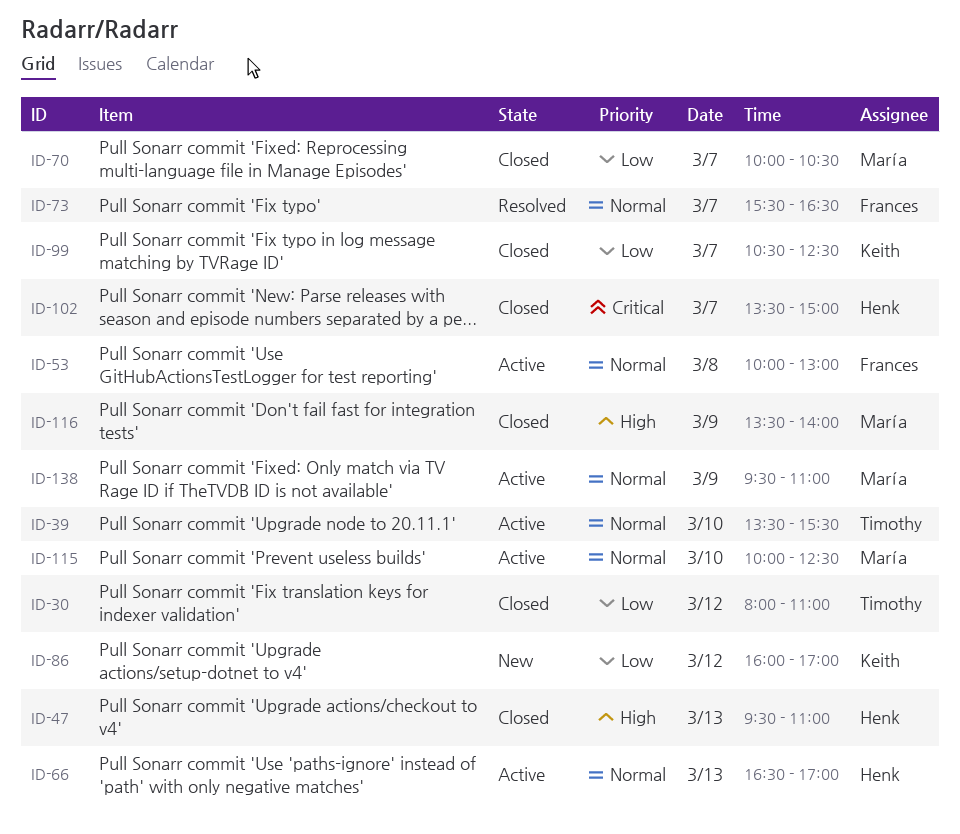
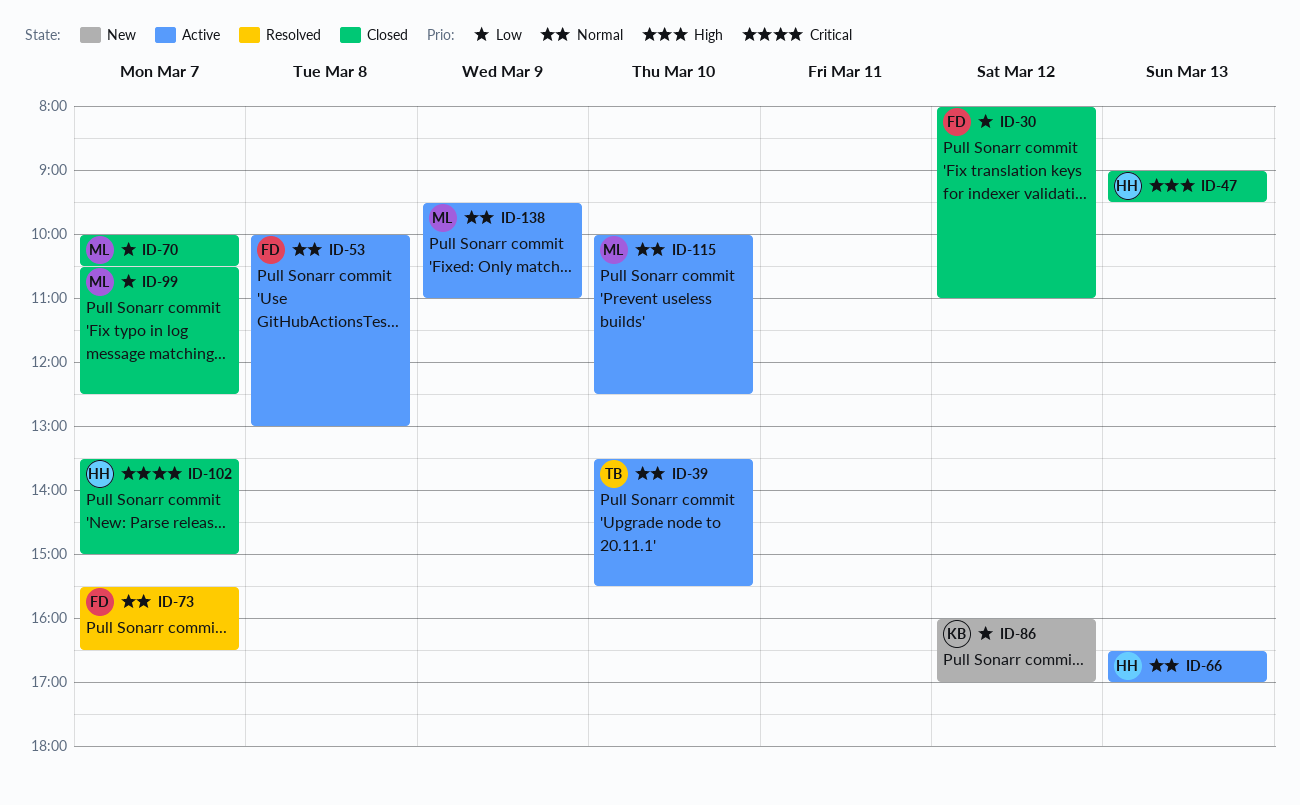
ID-30, owner: Timothy -> Frances
ID-47, begins: 09:30 -> 09:00
ID-47, ends: 11:00 -> 09:30
ID-99, owner: Keith -> María
ID-116: present -> none

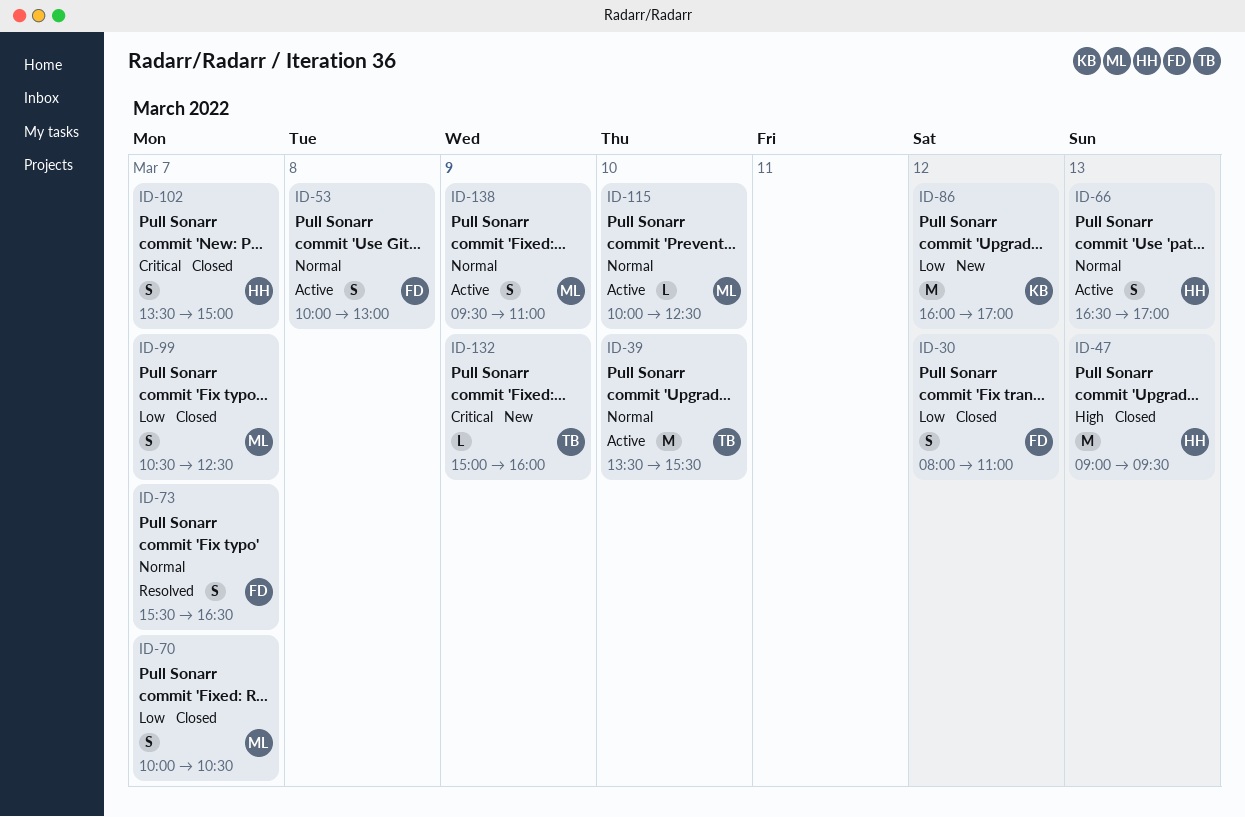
ID-132: none -> present

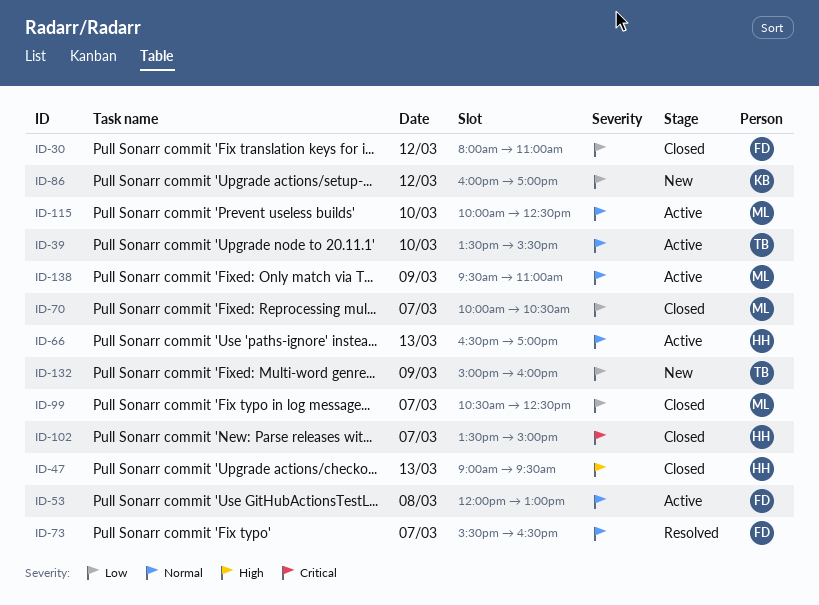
ID-53, begins: 10:00 -> 12:00
ID-132, priority: Critical -> Low

